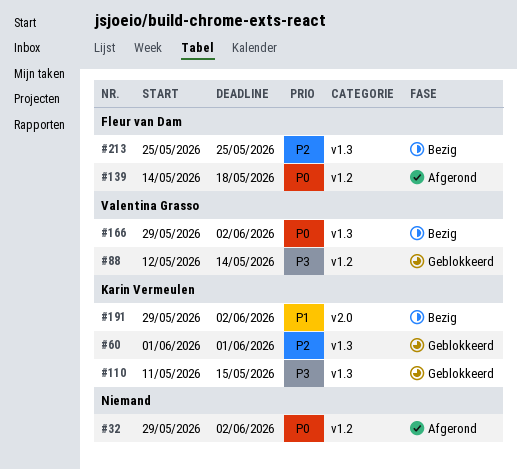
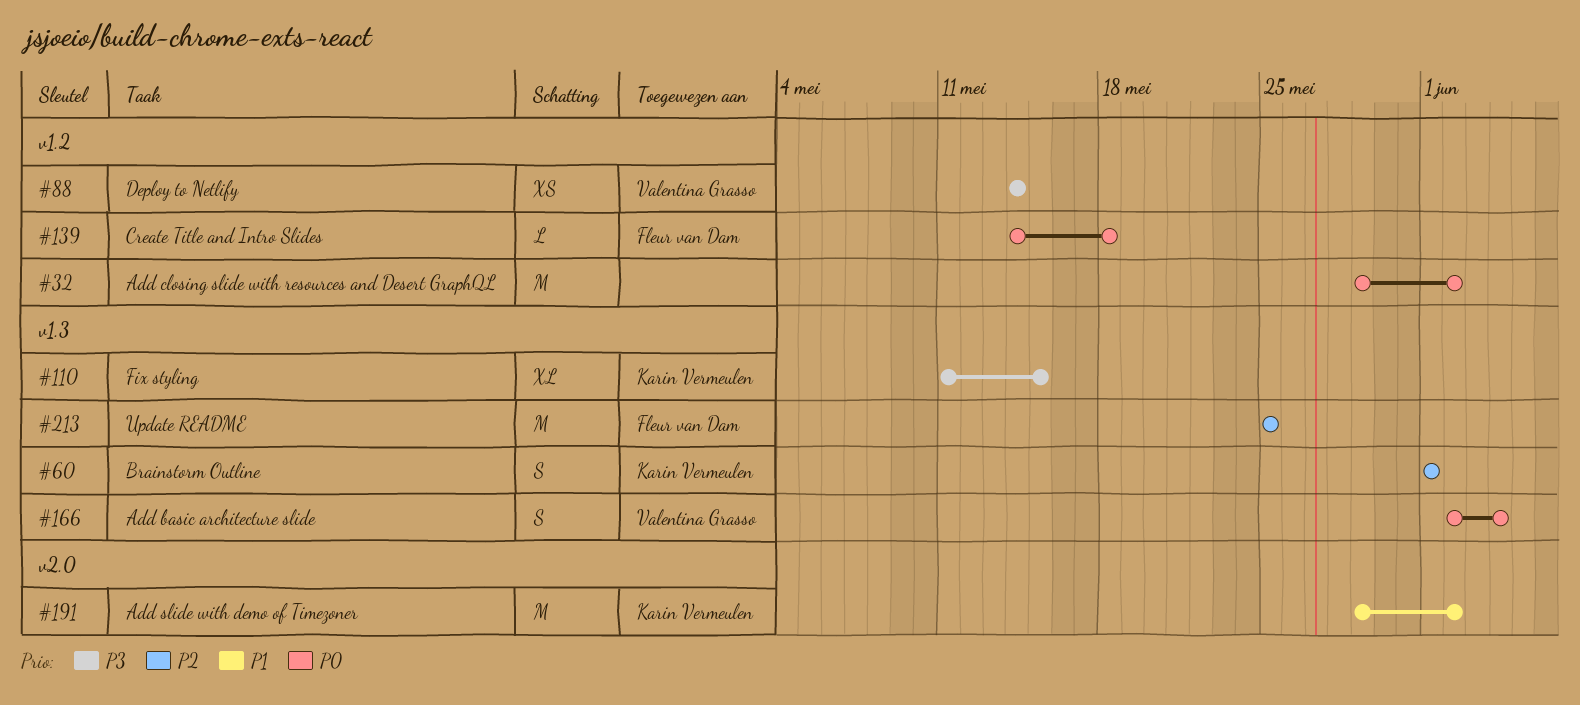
#88, start: May 12 -> May 14
#166, start: May 29 -> Jun 2
#166, due: Jun 2 -> Jun 4

